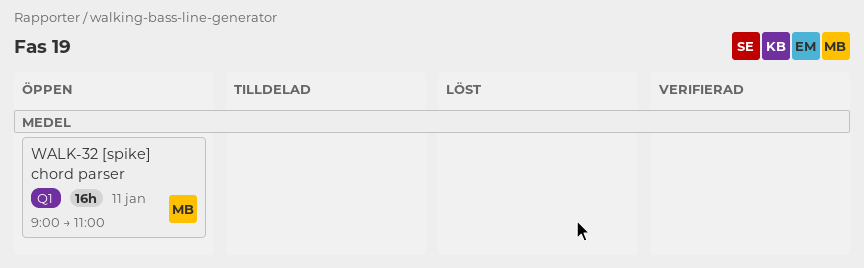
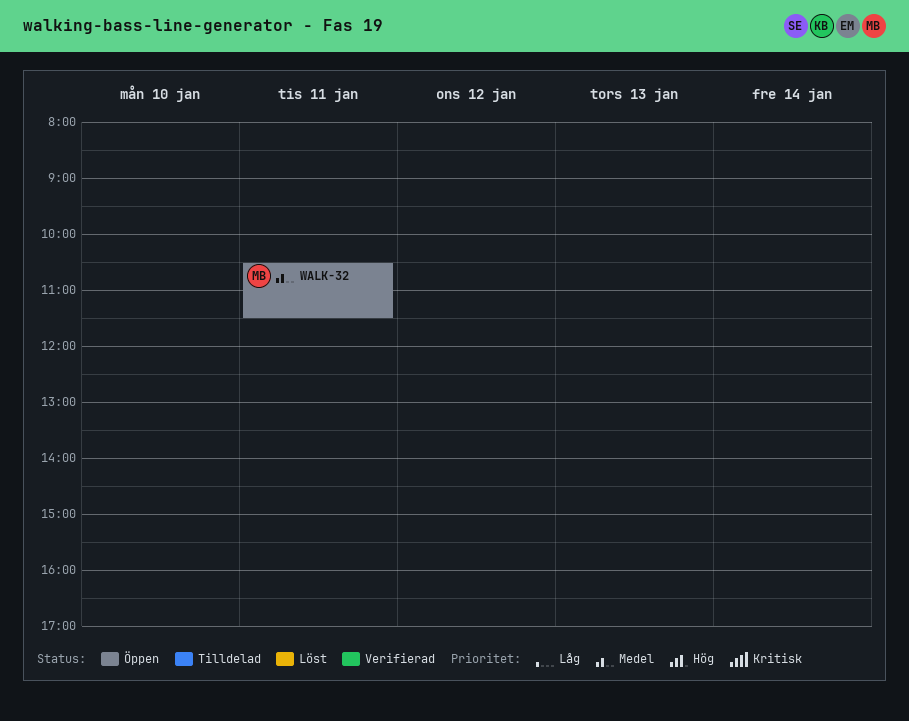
WALK-32, begins: 09:00 -> 10:30
WALK-32, ends: 11:00 -> 11:30

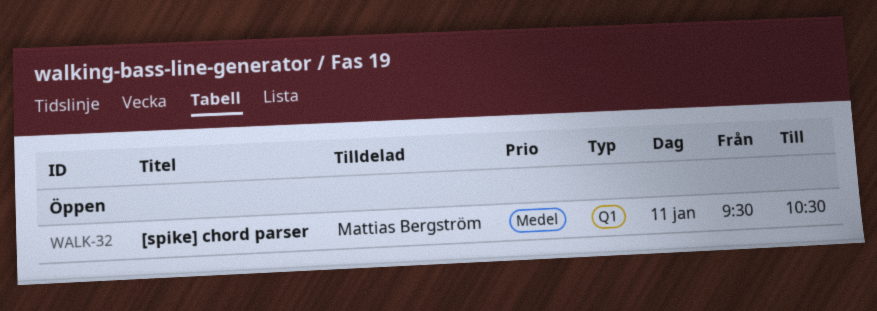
WALK-32, begins: 10:30 -> 09:30
WALK-32, ends: 11:30 -> 10:30

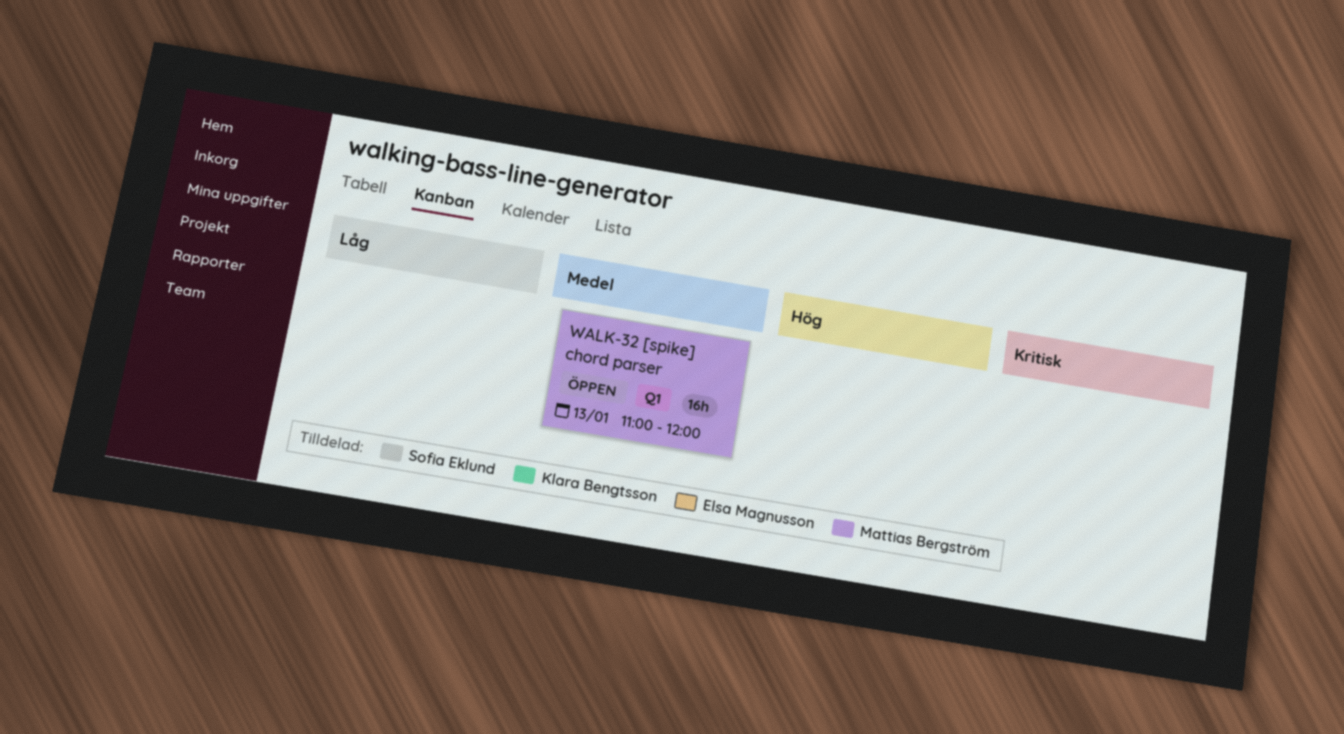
WALK-32, day: Jan 11 -> Jan 13
WALK-32, begins: 09:30 -> 11:00
WALK-32, ends: 10:30 -> 12:00

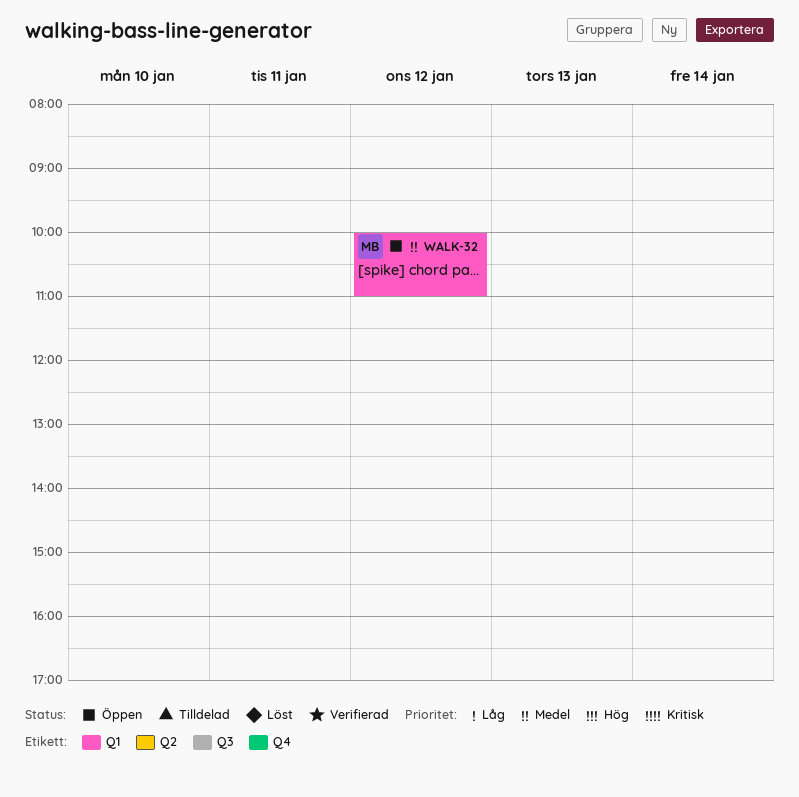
WALK-32, day: Jan 13 -> Jan 12
WALK-32, begins: 11:00 -> 10:00
WALK-32, ends: 12:00 -> 11:00

